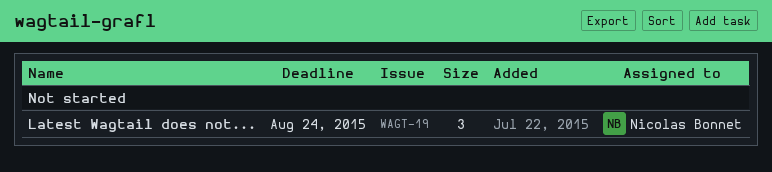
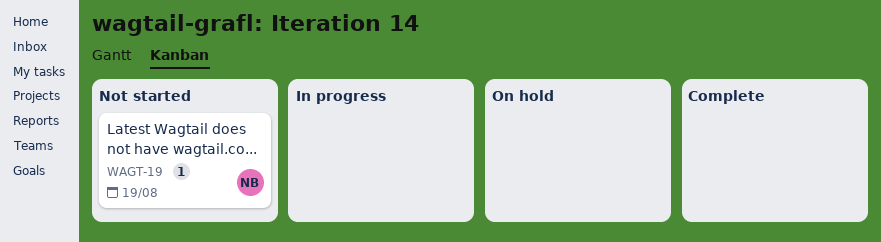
WAGT-19, estimate: 3 -> 1
WAGT-19, due: Aug 24 -> Aug 19

